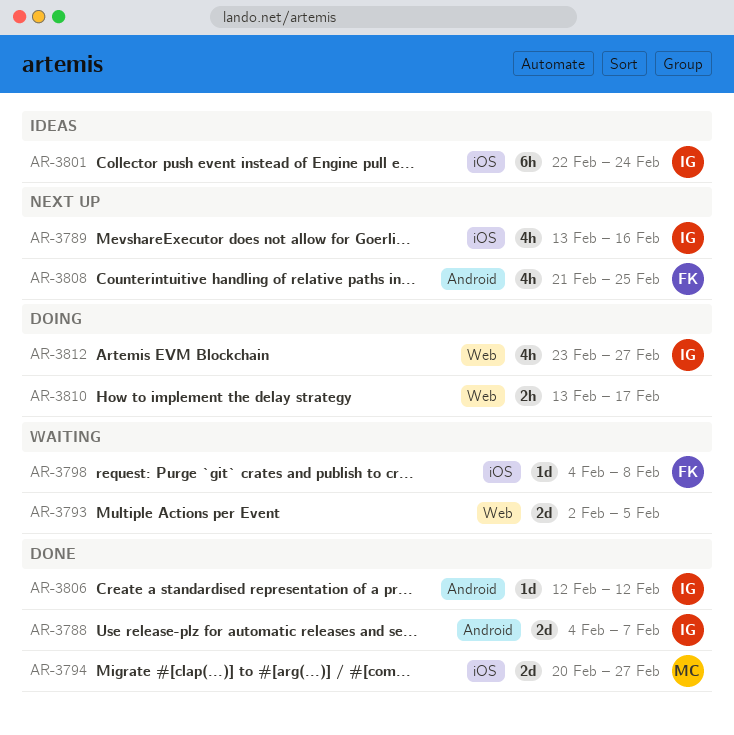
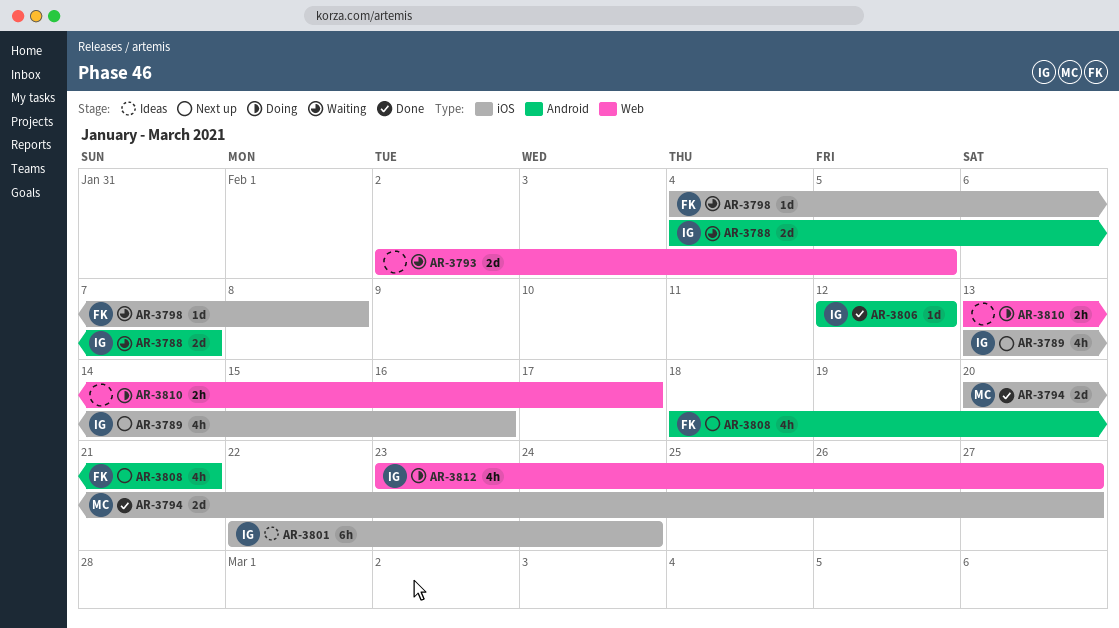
AR-3788, status: Done -> Waiting
AR-3808, start: Feb 21 -> Feb 18
AR-3808, due: Feb 25 -> Feb 21

